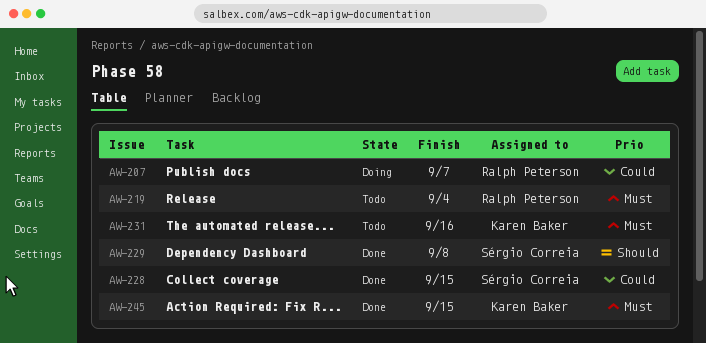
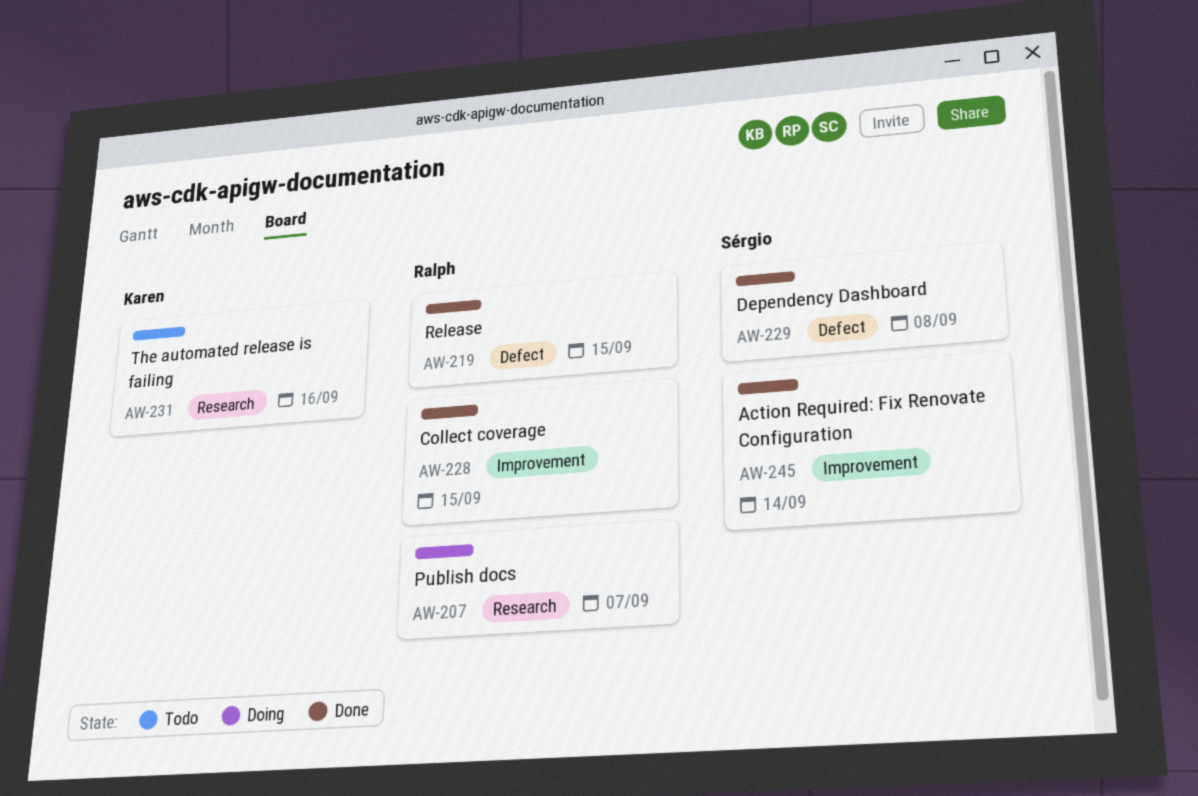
AW-219, status: Todo -> Done
AW-219, due: Sep 4 -> Sep 15
AW-228, owner: Sérgio Correia -> Ralph Peterson
AW-245, owner: Karen Baker -> Sérgio Correia
AW-245, due: Sep 15 -> Sep 14

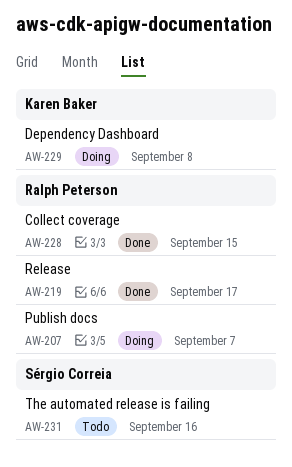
AW-219, due: Sep 15 -> Sep 17
AW-229, status: Done -> Doing
AW-229, owner: Sérgio Correia -> Karen Baker
AW-231, owner: Karen Baker -> Sérgio Correia
AW-245: present -> none

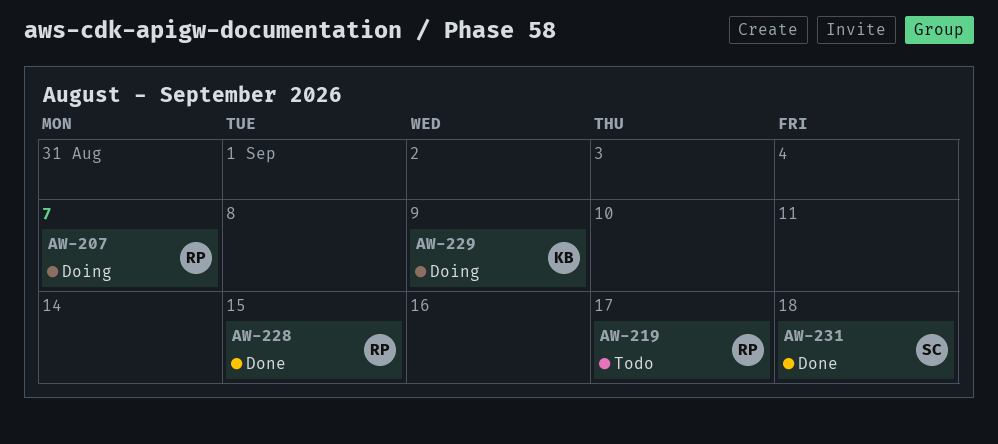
AW-219, status: Done -> Todo
AW-229, due: Sep 8 -> Sep 9
AW-231, status: Todo -> Done
AW-231, due: Sep 16 -> Sep 18

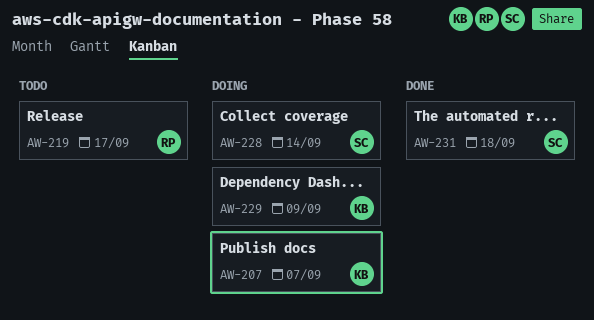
AW-207, owner: RP -> KB
AW-228, status: Done -> Doing
AW-228, owner: RP -> SC
AW-228, due: Sep 15 -> Sep 14

